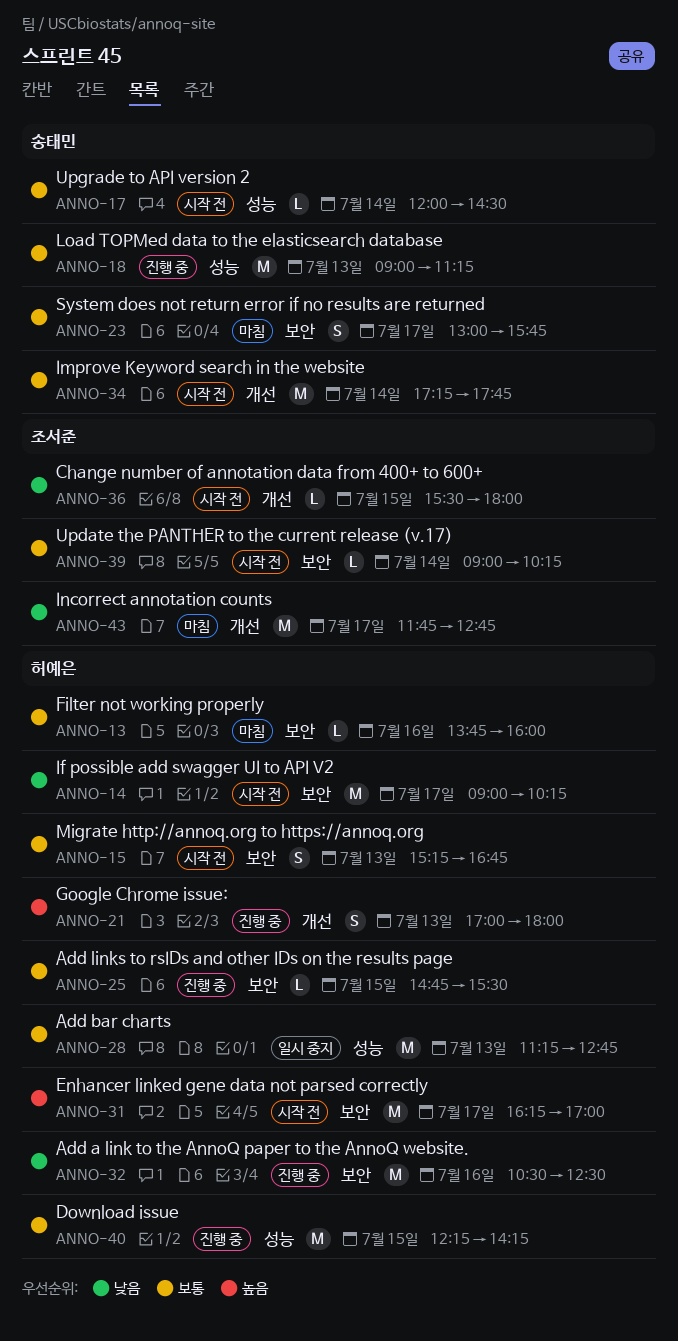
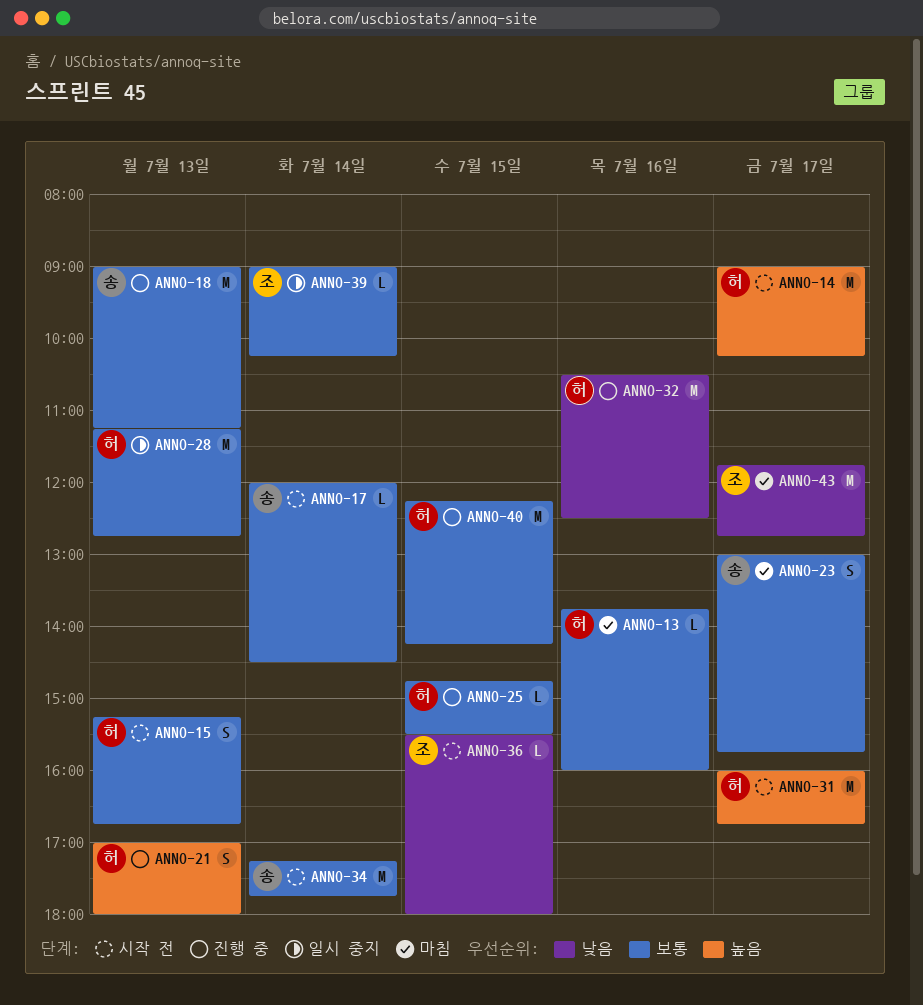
ANNO-14, priority: 낮음 -> 높음
ANNO-31, begins: 16:15 -> 16:00
ANNO-31, ends: 17:00 -> 16:45
ANNO-39, status: 시작 전 -> 일시 중지

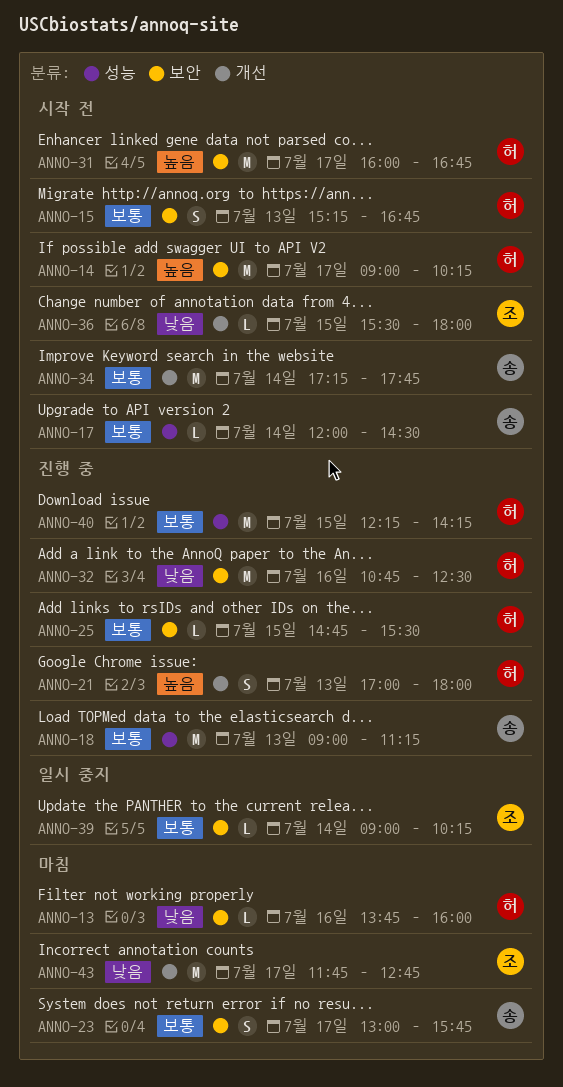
ANNO-13, priority: 보통 -> 낮음
ANNO-28: present -> none
ANNO-32, begins: 10:30 -> 10:45

